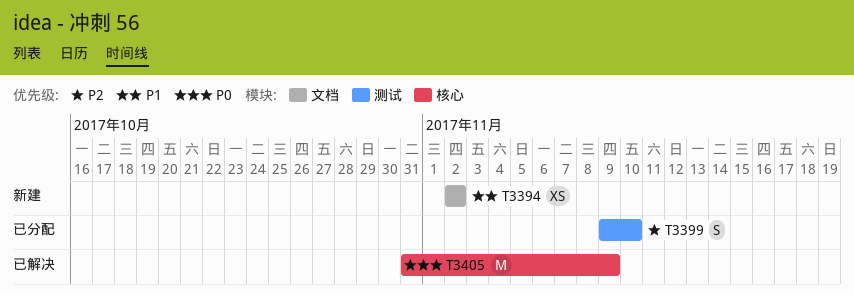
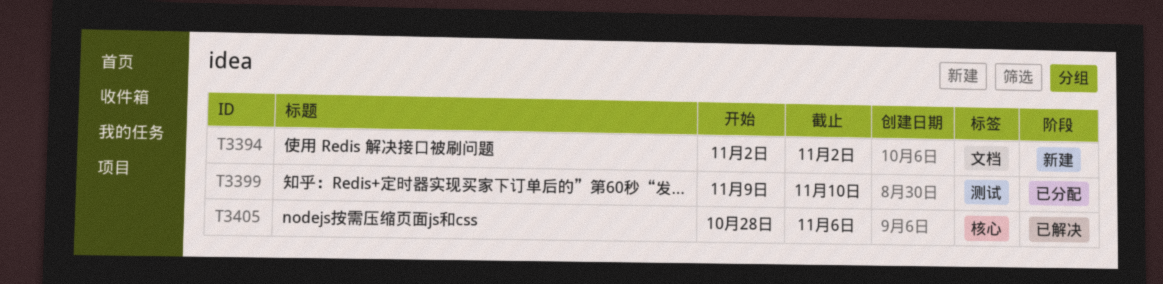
T3405, start: Oct 31 -> Oct 28
T3405, due: Nov 9 -> Nov 6

